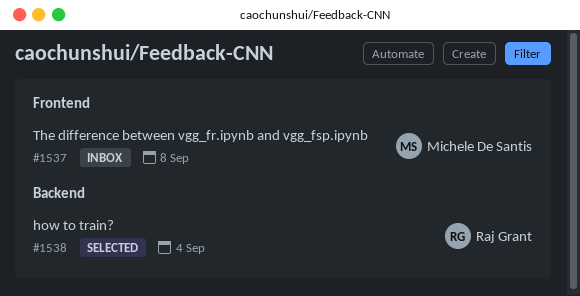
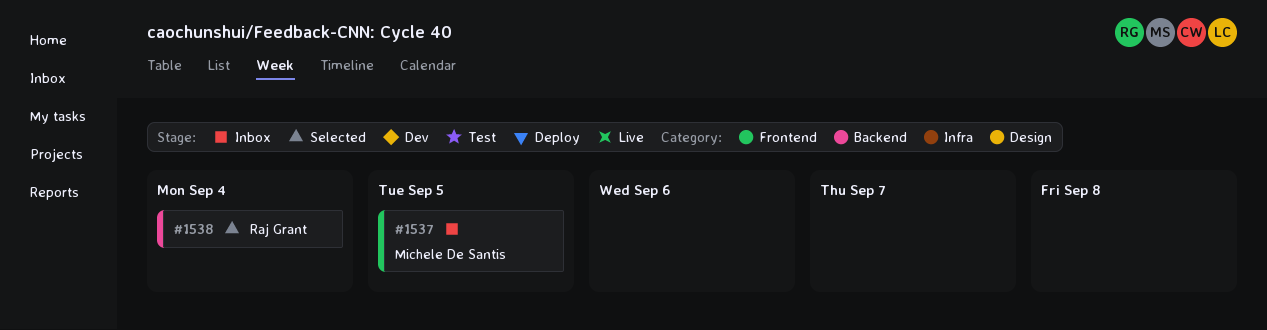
#1537, due: Sep 8 -> Sep 5

